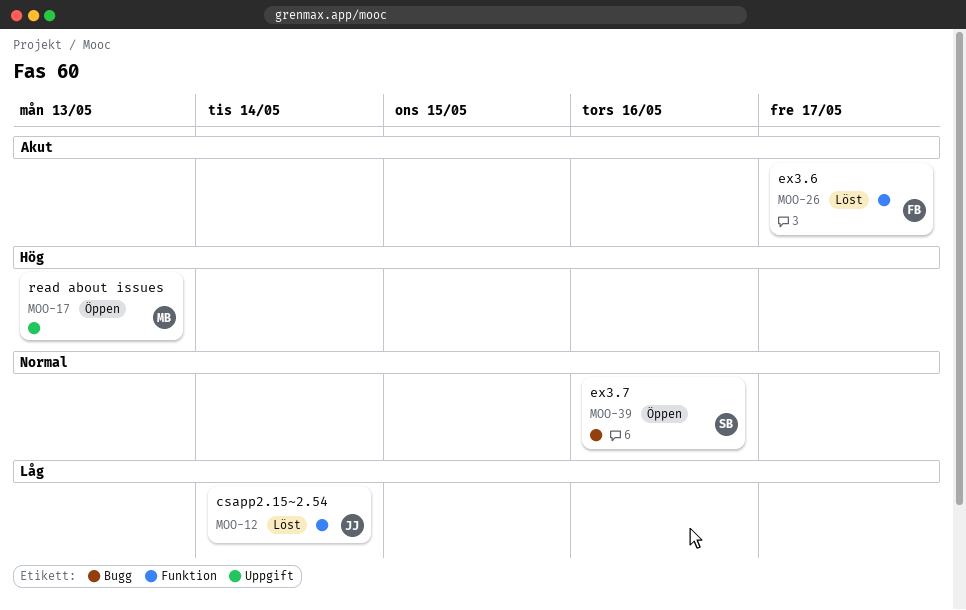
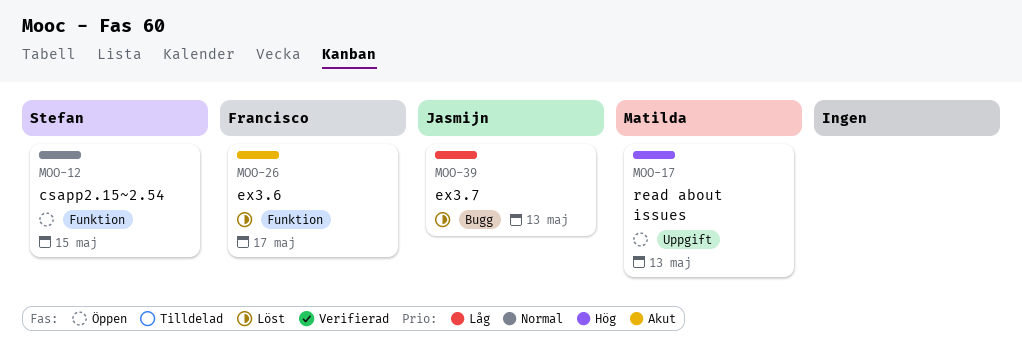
MOO-12, status: Löst -> Öppen
MOO-12, owner: Jasmijn -> Stefan
MOO-12, priority: Låg -> Normal
MOO-12, due: May 14 -> May 15
MOO-39, status: Öppen -> Löst
MOO-39, owner: Stefan -> Jasmijn
MOO-39, priority: Normal -> Låg
MOO-39, due: May 16 -> May 13

